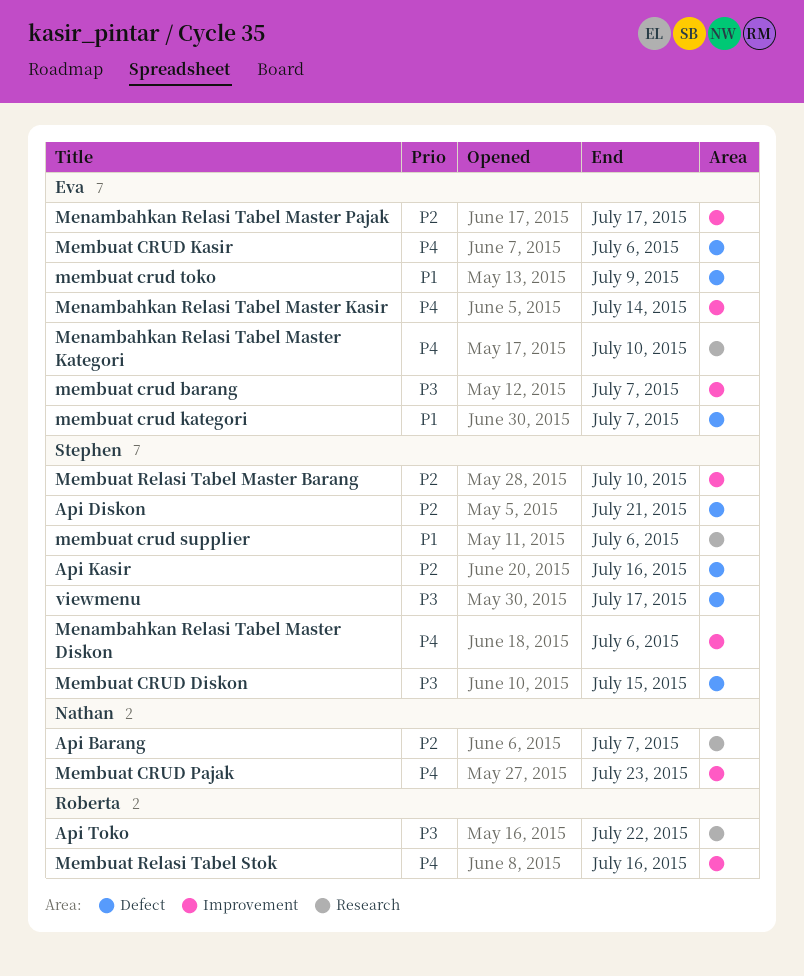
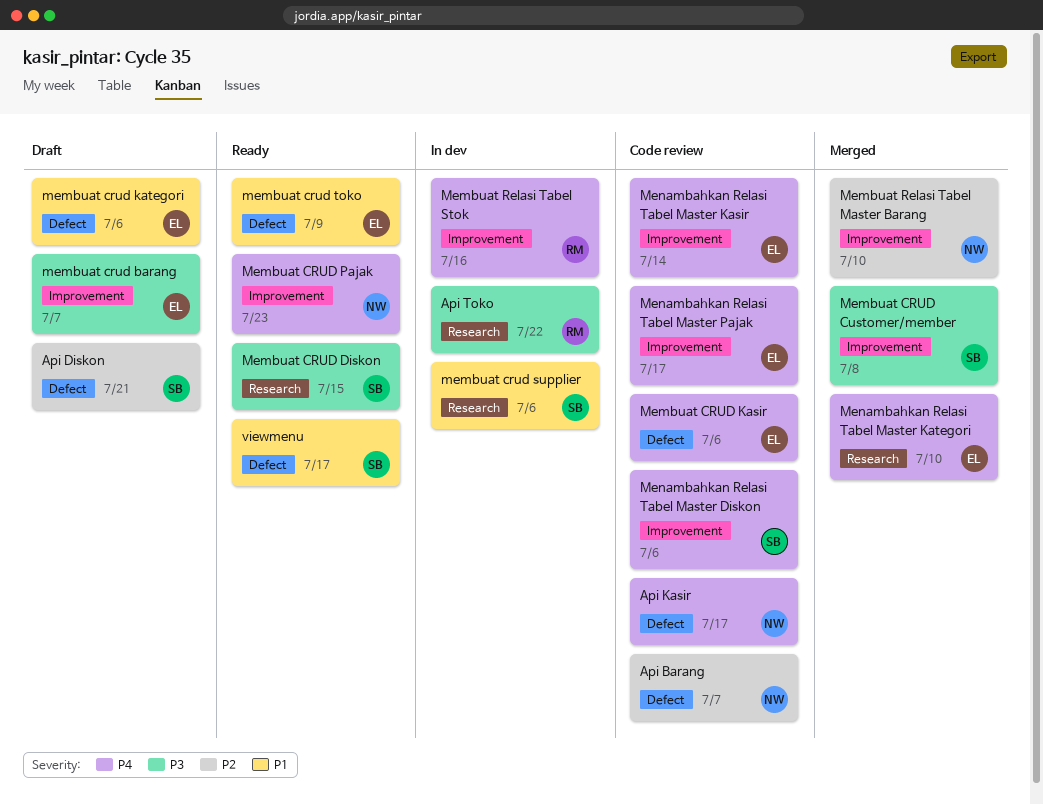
Api Barang, label: Research -> Defect
Api Kasir, owner: Stephen -> Nathan
Api Kasir, priority: P2 -> P4
Api Kasir, due: Jul 16 -> Jul 17
Membuat CRUD Customer/member: none -> present
Membuat CRUD Diskon, label: Defect -> Research
membuat crud kategori, due: Jul 7 -> Jul 6
Membuat Relasi Tabel Master Barang, owner: Stephen -> Nathan
Menambahkan Relasi Tabel Master Pajak, priority: P2 -> P4
viewmenu, priority: P3 -> P1

